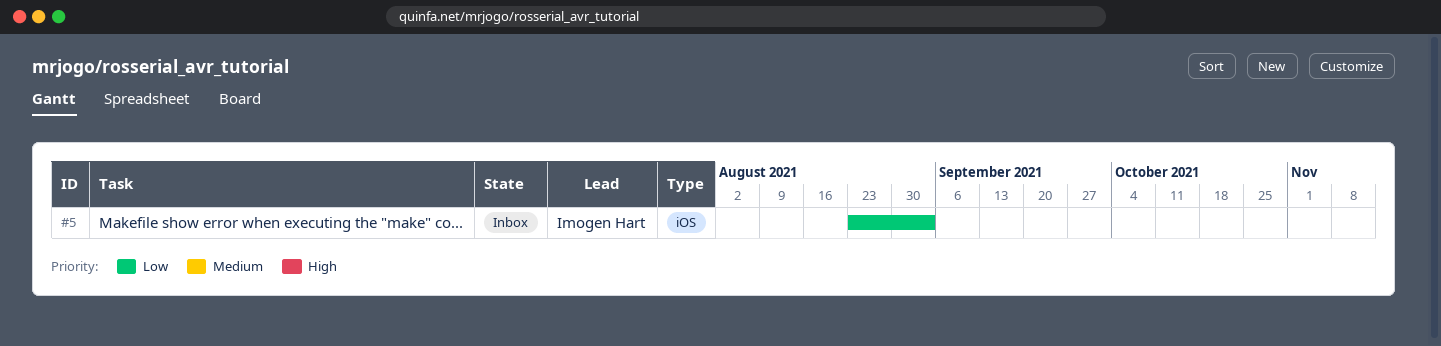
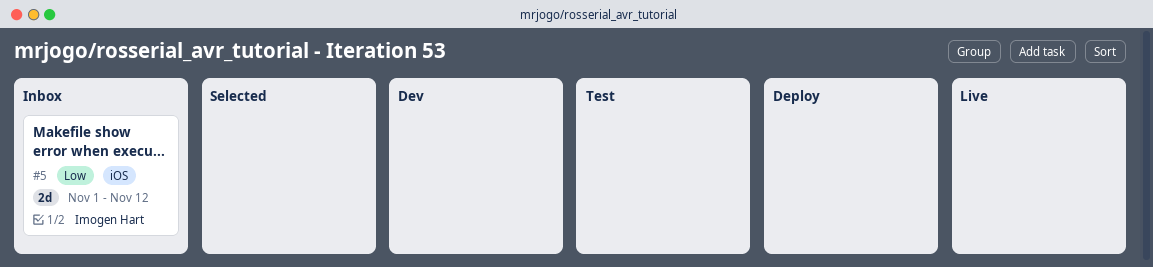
#5, start: Aug 23 -> Nov 1
#5, due: Sep 3 -> Nov 12

